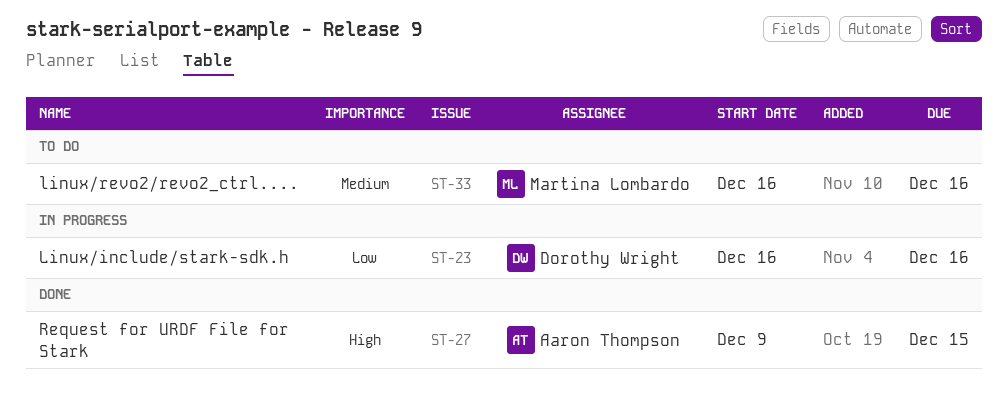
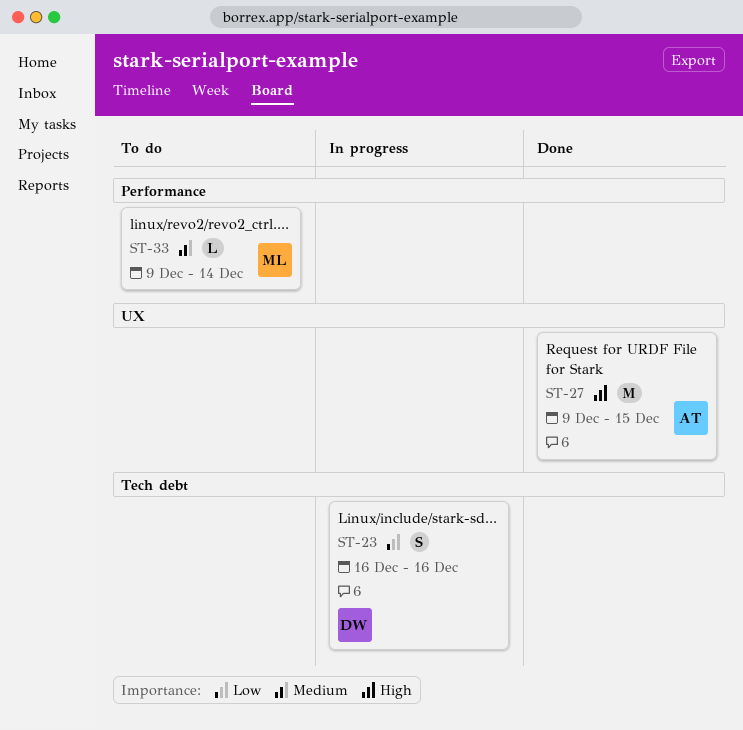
ST-33, start: Dec 16 -> Dec 9
ST-33, due: Dec 16 -> Dec 14

